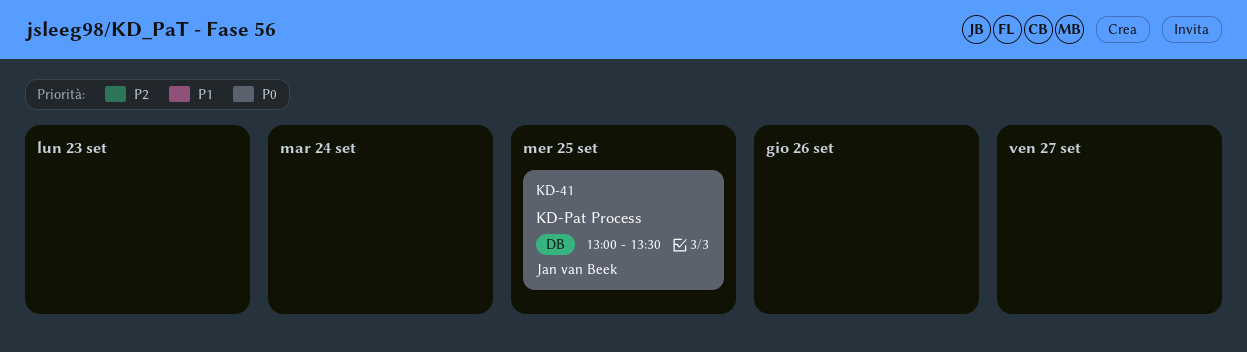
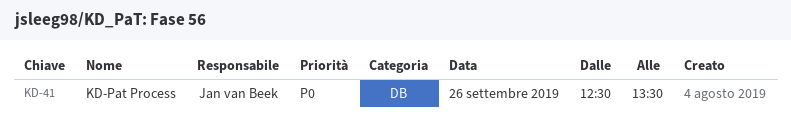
KD-41, day: Sep 25 -> Sep 26
KD-41, begins: 13:00 -> 12:30

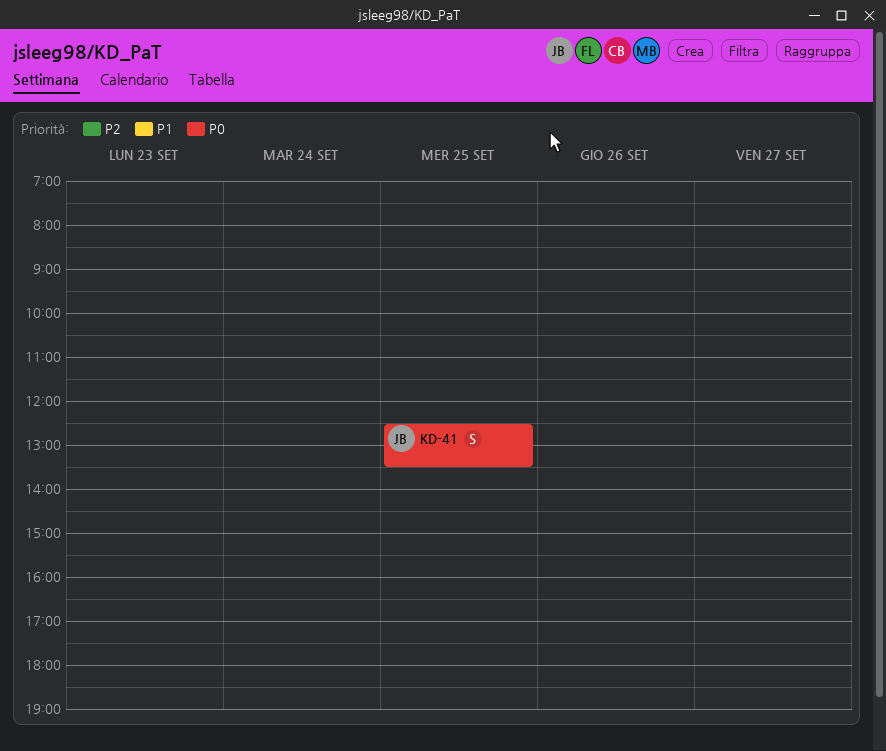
KD-41, day: Sep 26 -> Sep 25

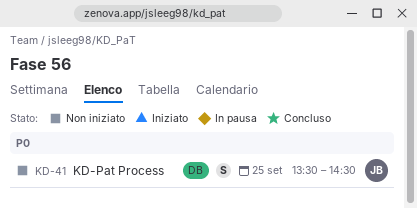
KD-41, begins: 12:30 -> 13:30
KD-41, ends: 13:30 -> 14:30

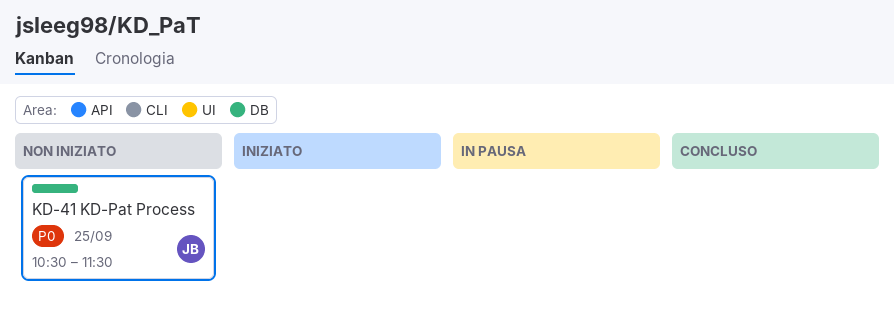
KD-41, begins: 13:30 -> 10:30
KD-41, ends: 14:30 -> 11:30

